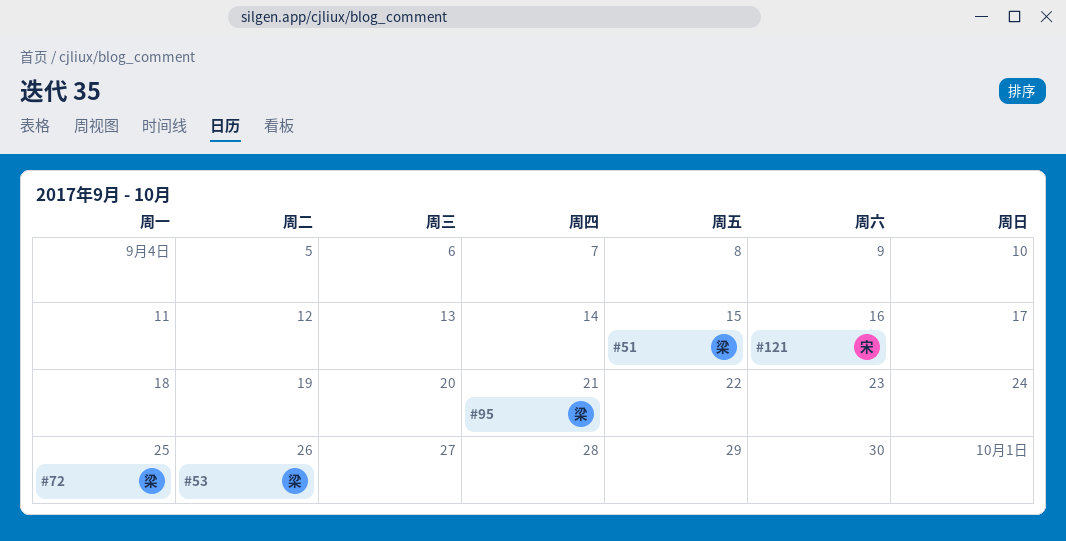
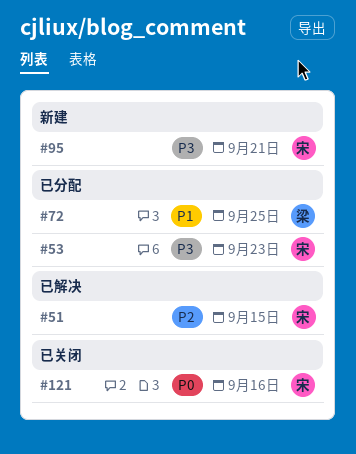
#51, owner: 梁 -> 宋
#53, owner: 梁 -> 宋
#53, due: Sep 26 -> Sep 23
#95, owner: 梁 -> 宋

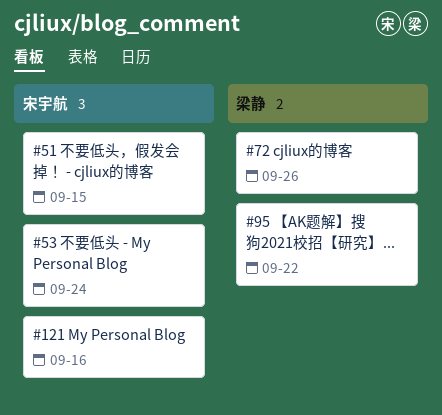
#53, due: Sep 23 -> Sep 24
#72, due: Sep 25 -> Sep 26
#95, owner: 宋宇航 -> 梁静
#95, due: Sep 21 -> Sep 22

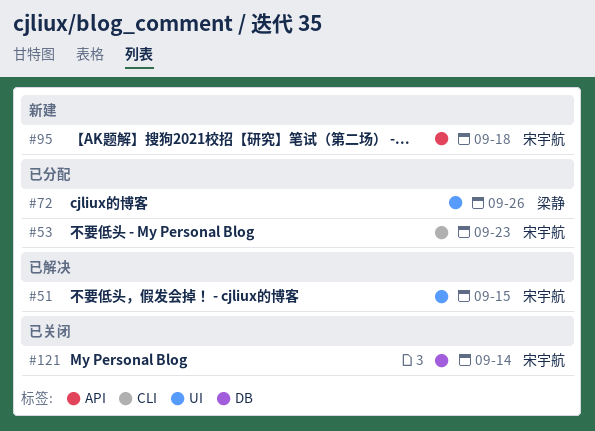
#53, due: Sep 24 -> Sep 23
#95, owner: 梁静 -> 宋宇航
#95, due: Sep 22 -> Sep 18
#121, due: Sep 16 -> Sep 14

